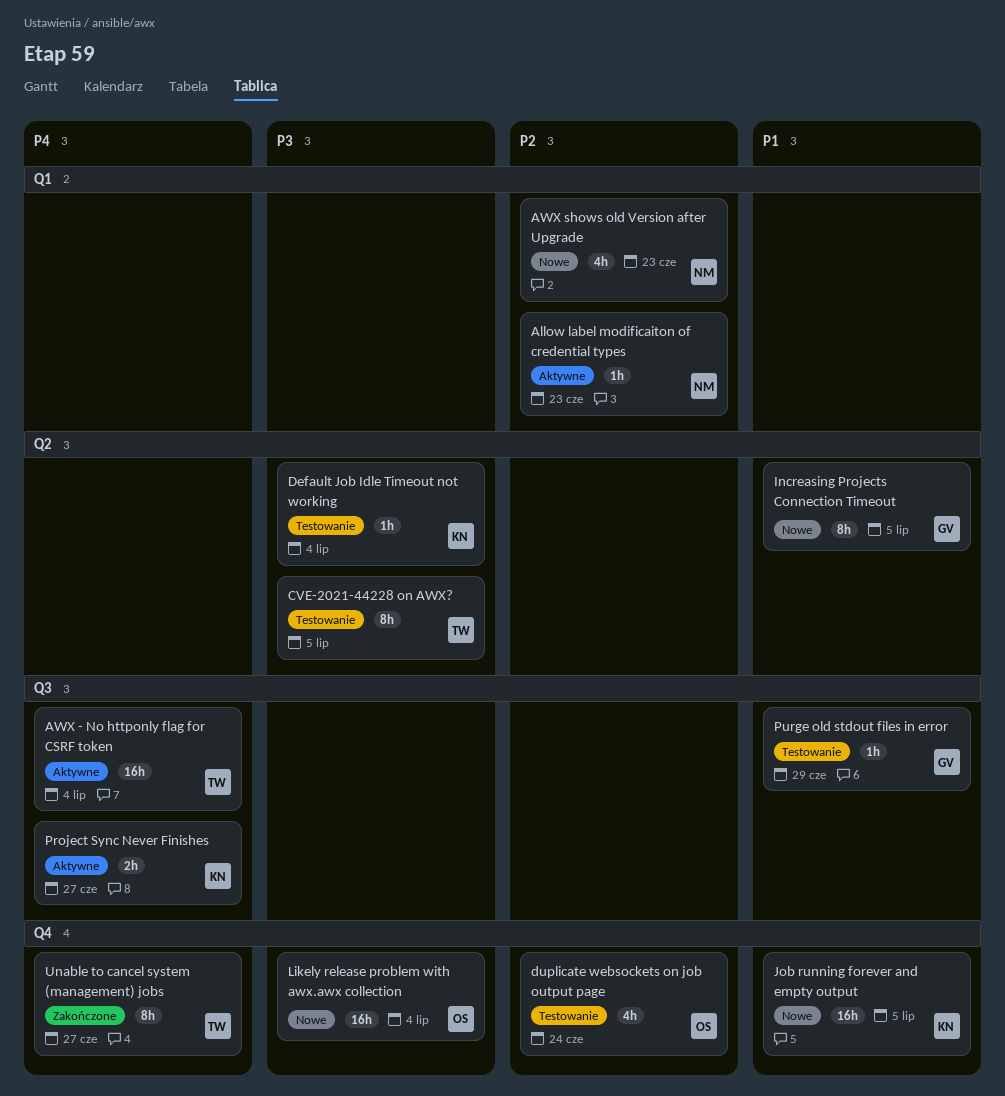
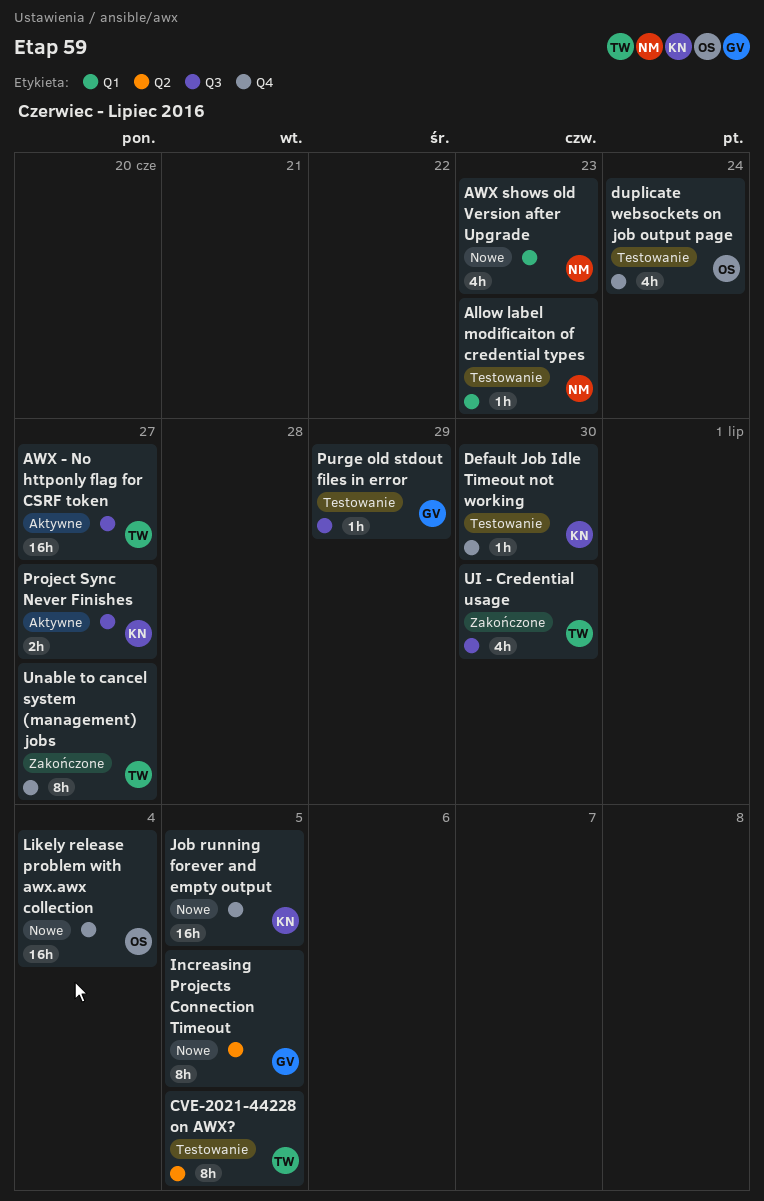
Allow label modificaiton of credential types, status: Aktywne -> Testowanie
AWX - No httponly flag for CSRF token, due: Jul 4 -> Jun 27
Default Job Idle Timeout not working, label: Q2 -> Q4
Default Job Idle Timeout not working, due: Jul 4 -> Jun 30
UI - Credential usage: none -> present

